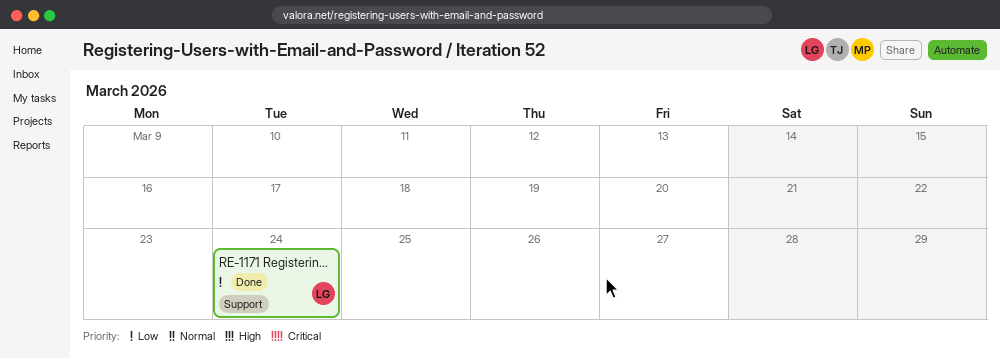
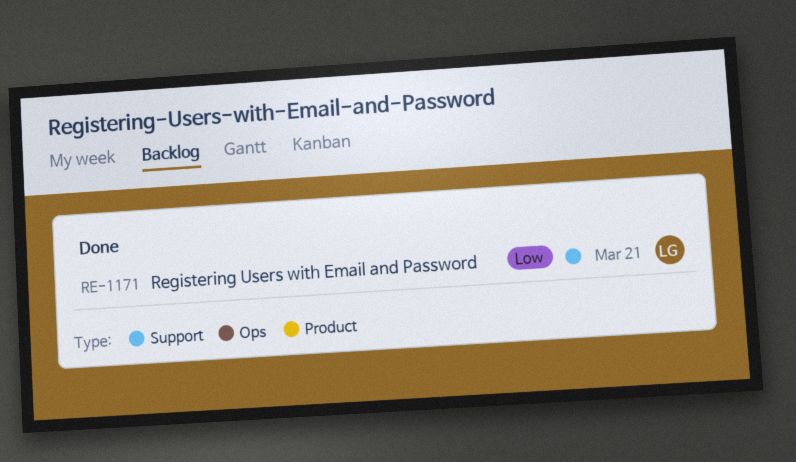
RE-1171, due: Mar 24 -> Mar 21

